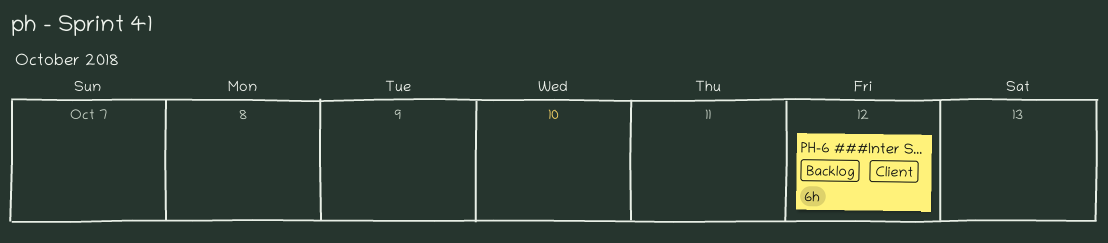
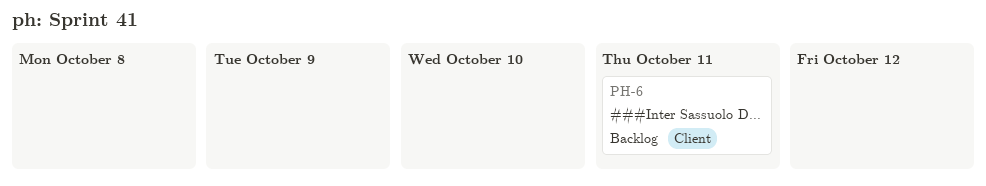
PH-6, due: Oct 12 -> Oct 11

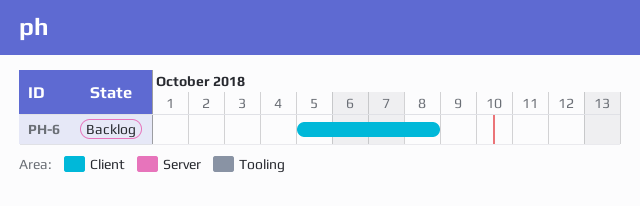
PH-6, due: Oct 11 -> Oct 8

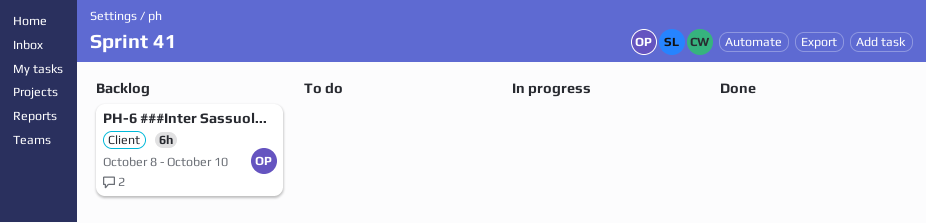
PH-6, start: Oct 5 -> Oct 8
PH-6, due: Oct 8 -> Oct 10

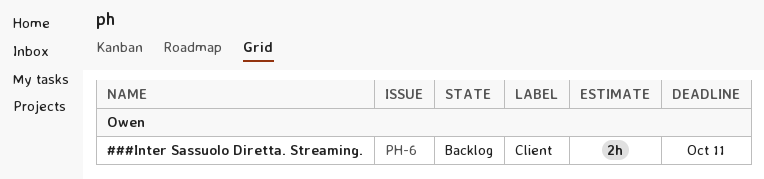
PH-6, estimate: 6h -> 2h
PH-6, due: Oct 10 -> Oct 11

